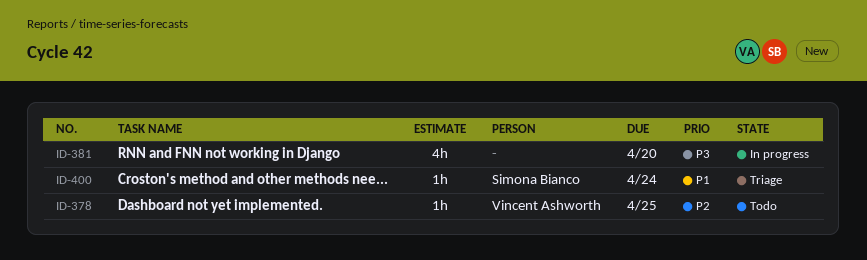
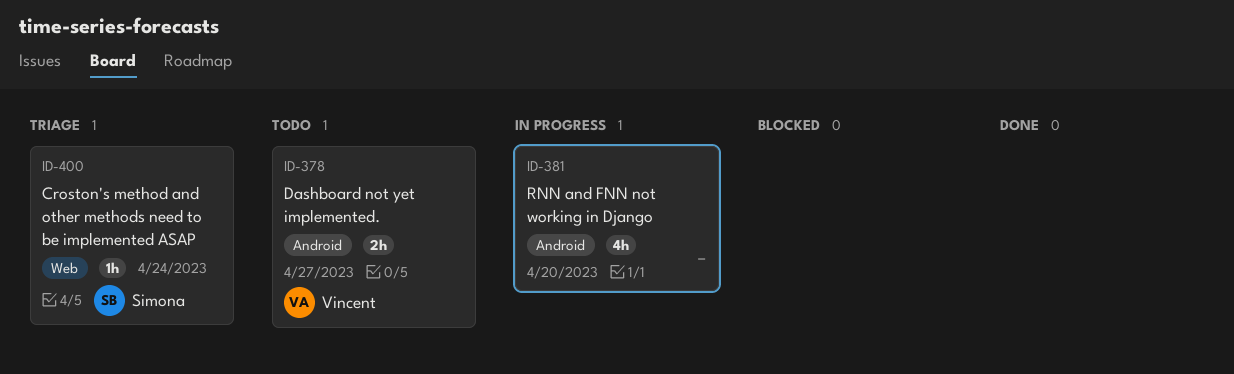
ID-378, estimate: 1h -> 2h
ID-378, due: Apr 25 -> Apr 27

